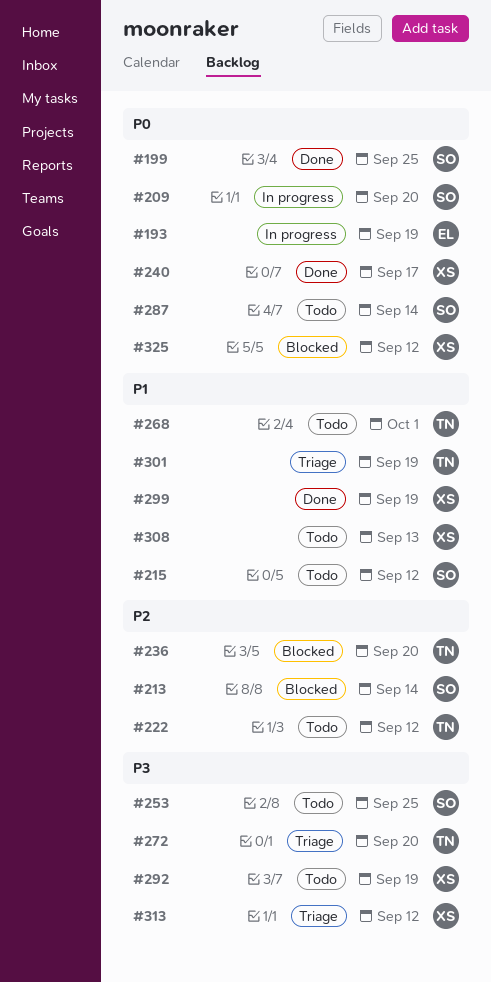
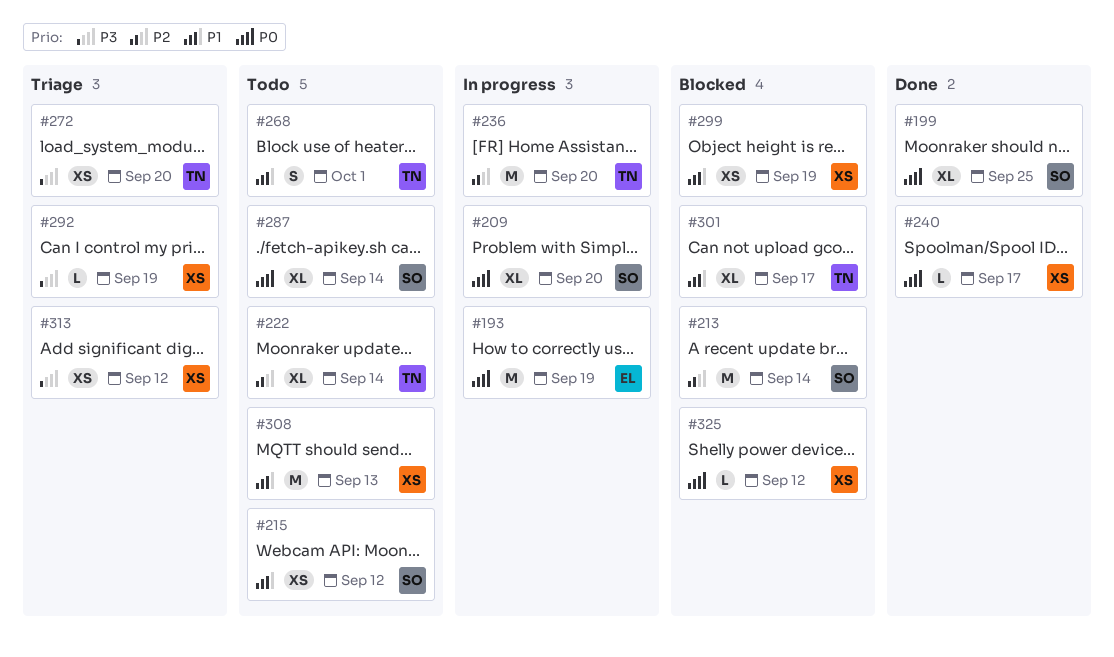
#222, due: Sep 12 -> Sep 14
#236, status: Blocked -> In progress
#253: present -> none
#292, status: Todo -> Triage
#299, status: Done -> Blocked
#301, status: Triage -> Blocked
#301, due: Sep 19 -> Sep 17

